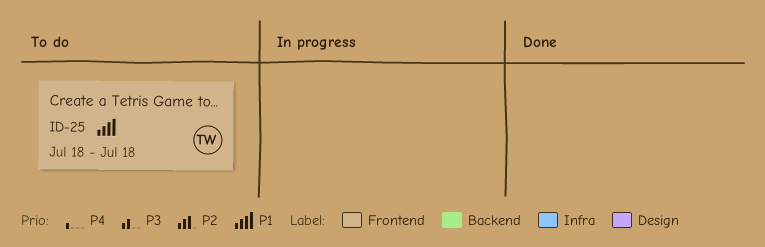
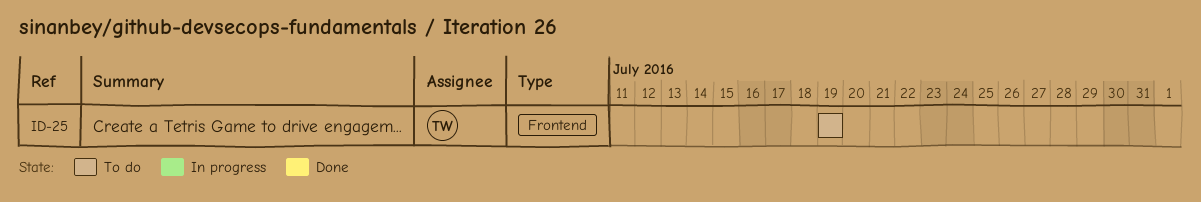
ID-25, start: Jul 18 -> Jul 19
ID-25, due: Jul 18 -> Jul 19

